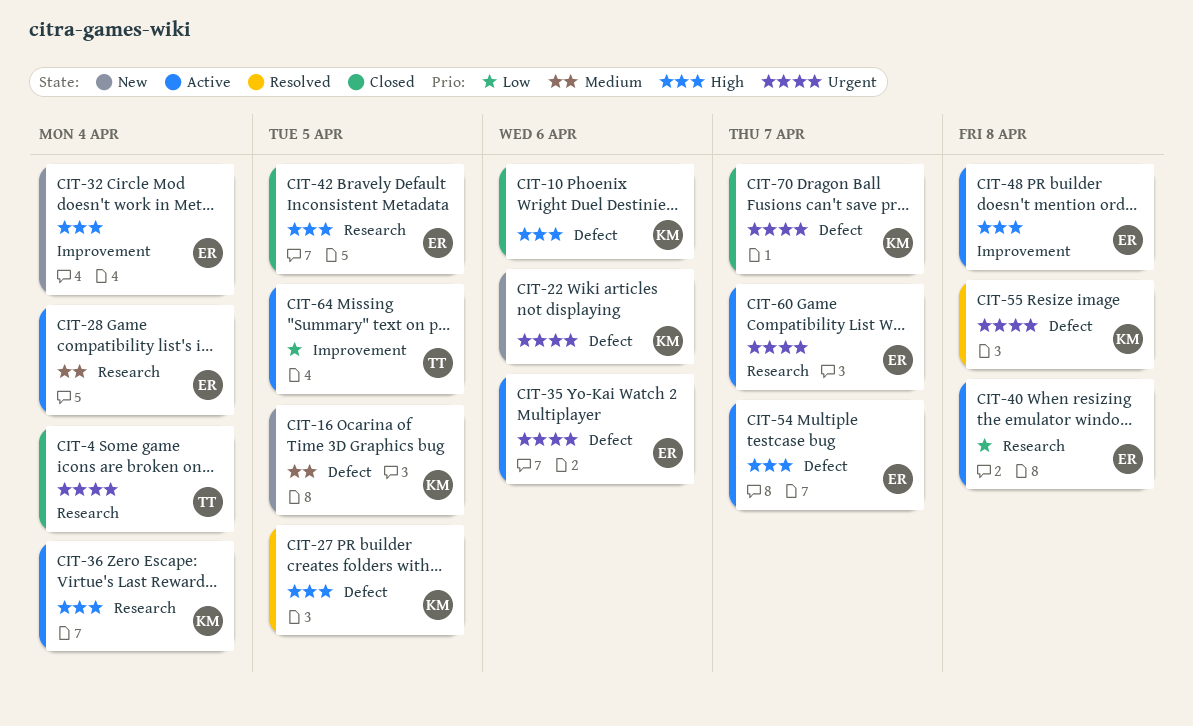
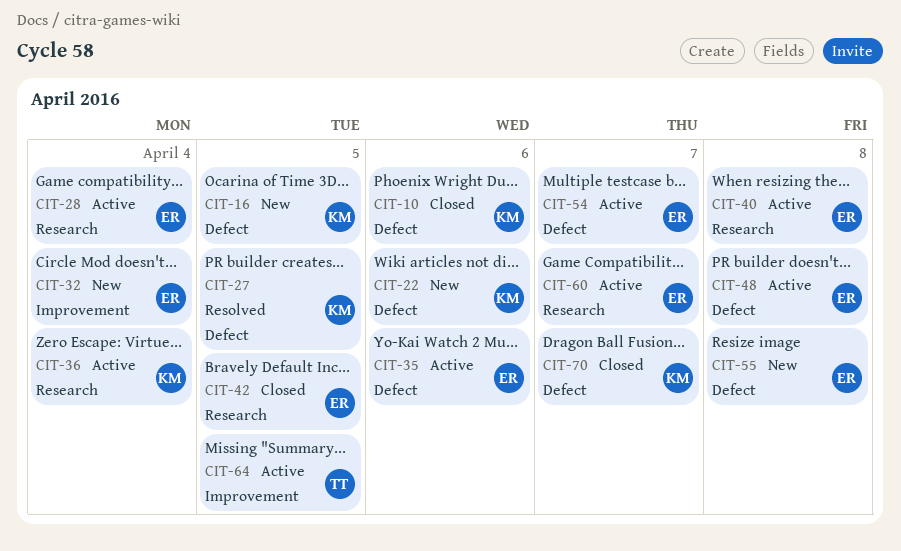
CIT-4: present -> none
CIT-48, label: Improvement -> Defect
CIT-55, status: Resolved -> New
CIT-55, owner: KM -> ER

